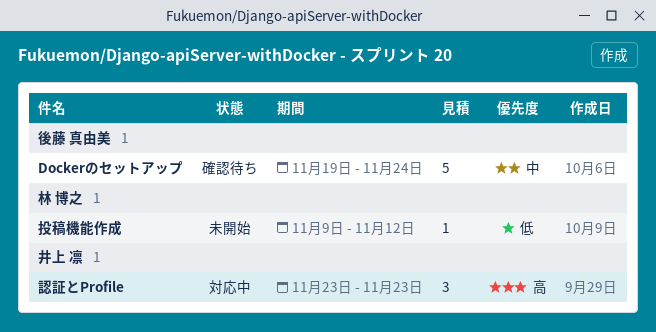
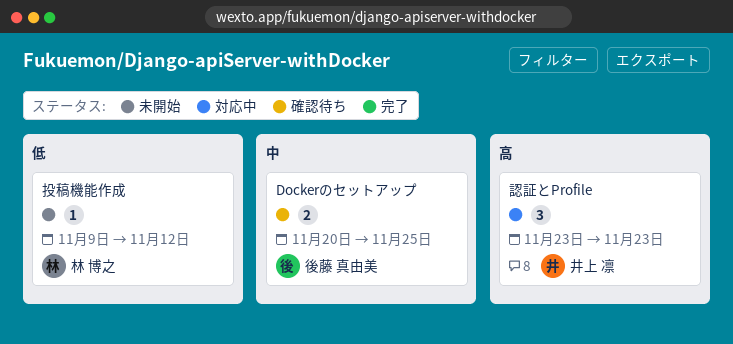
Dockerのセットアップ, estimate: 5 -> 2
Dockerのセットアップ, start: Nov 19 -> Nov 20
Dockerのセットアップ, due: Nov 24 -> Nov 25

